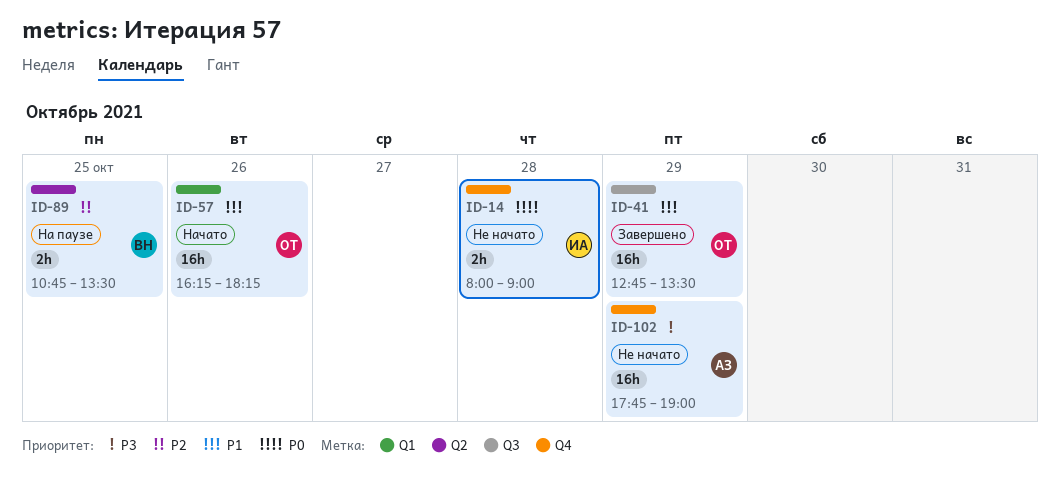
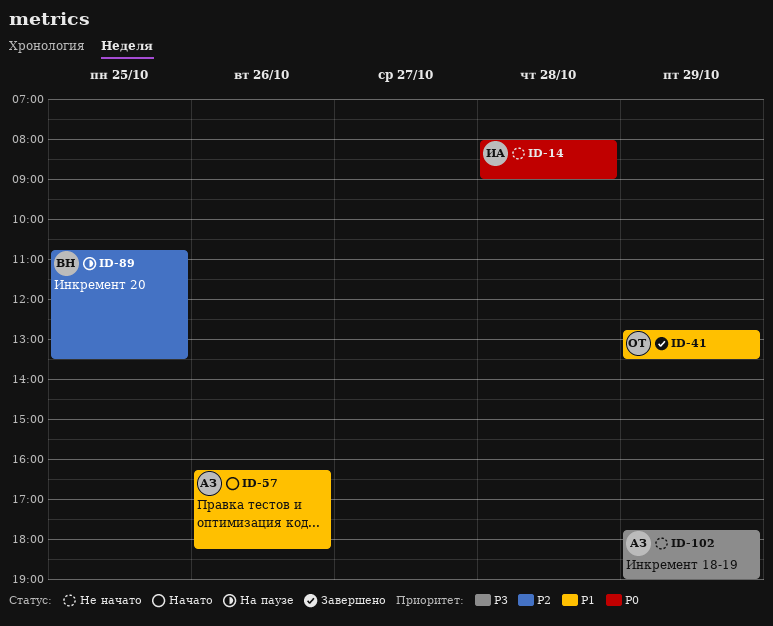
ID-57, owner: ОТ -> АЗ

